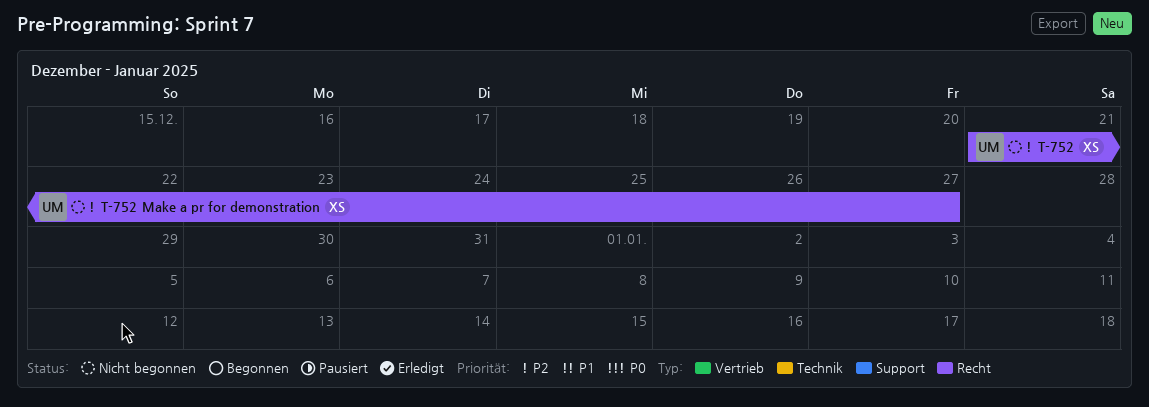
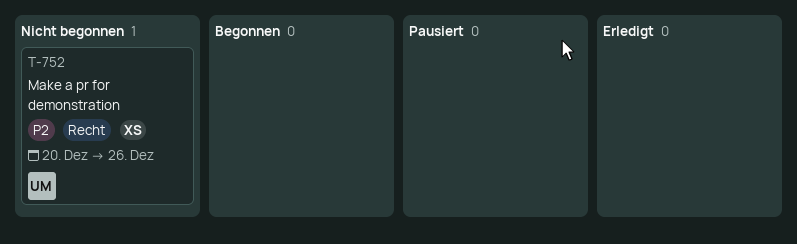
T-752, start: Dec 21 -> Dec 20
T-752, due: Dec 27 -> Dec 26

